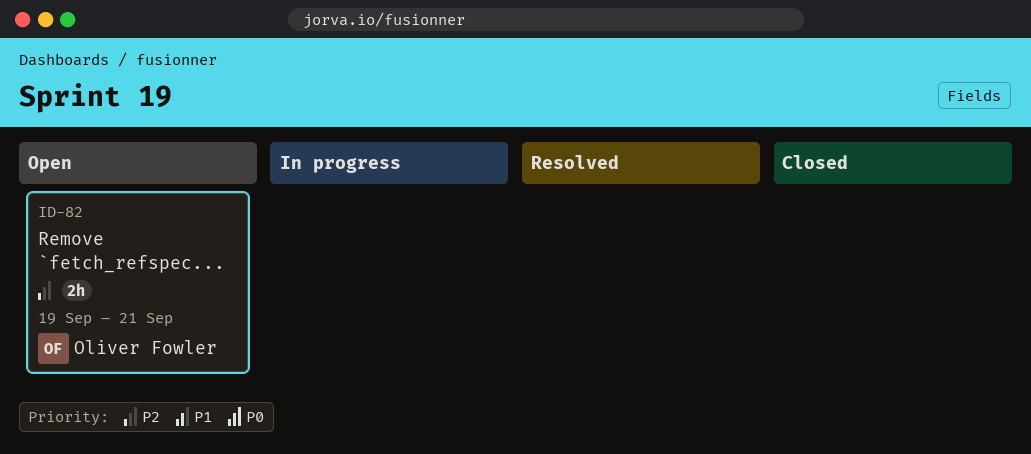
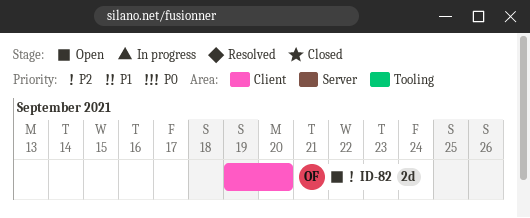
ID-82, estimate: 2h -> 2d
ID-82, due: Sep 21 -> Sep 20

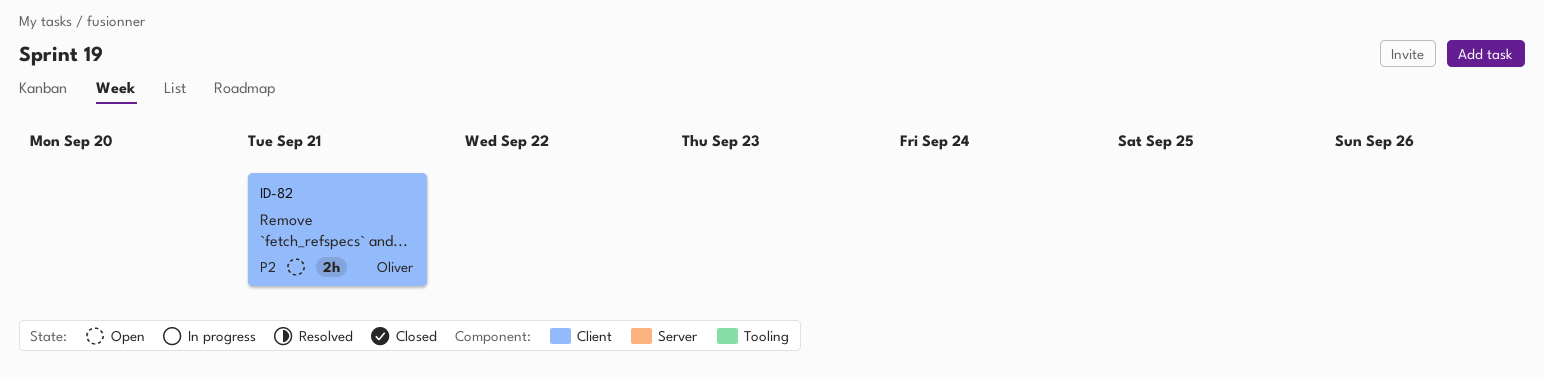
ID-82, estimate: 2d -> 2h
ID-82, due: Sep 20 -> Sep 21

